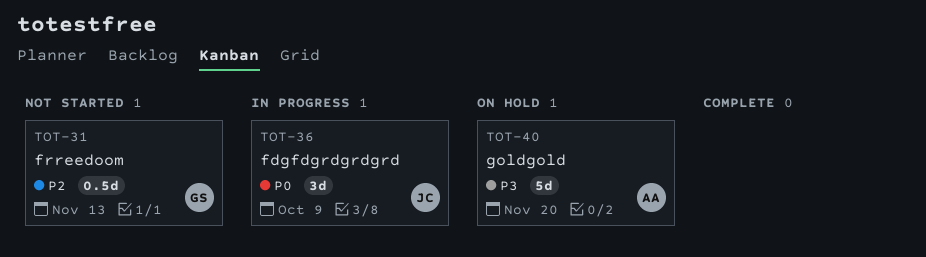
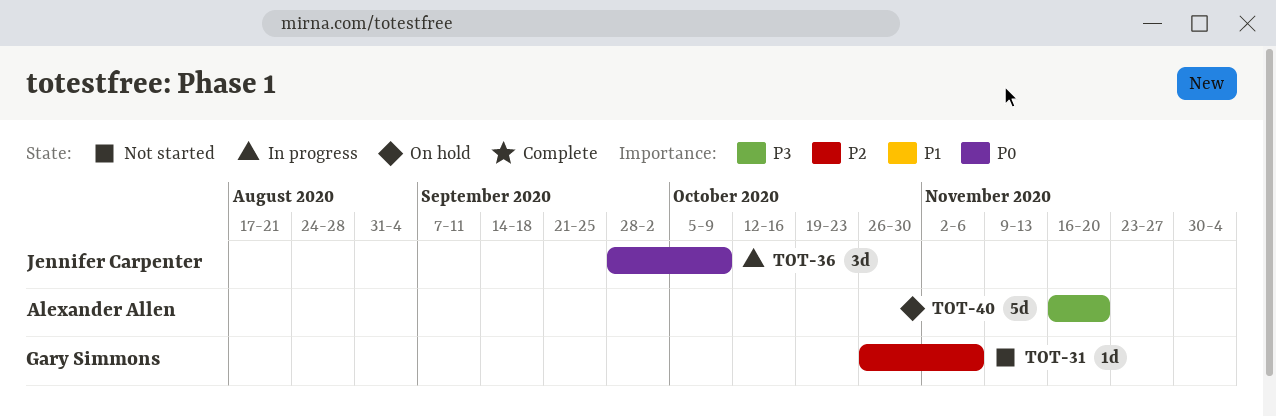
TOT-31, estimate: 0.5d -> 1d
TOT-31, due: Nov 13 -> Nov 6

